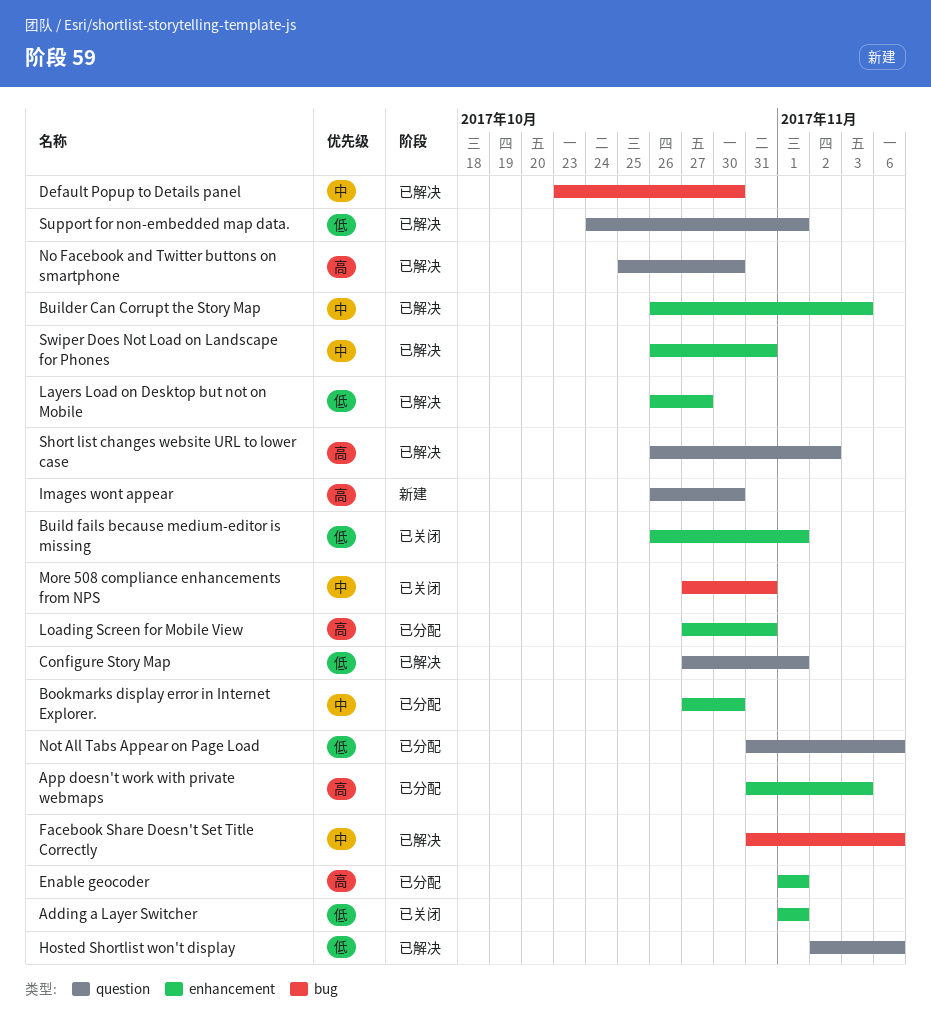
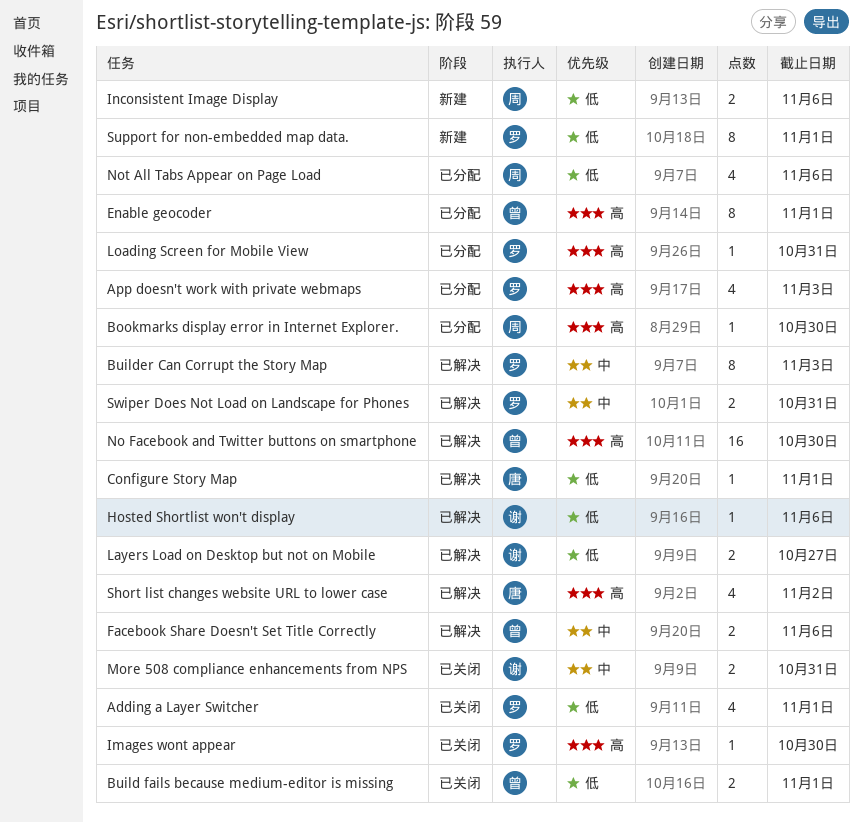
Bookmarks display error in Internet Explorer., priority: 中 -> 高
Default Popup to Details panel: present -> none
Images wont appear, status: 新建 -> 已关闭
Inconsistent Image Display: none -> present
Support for non-embedded map data., status: 已解决 -> 新建

